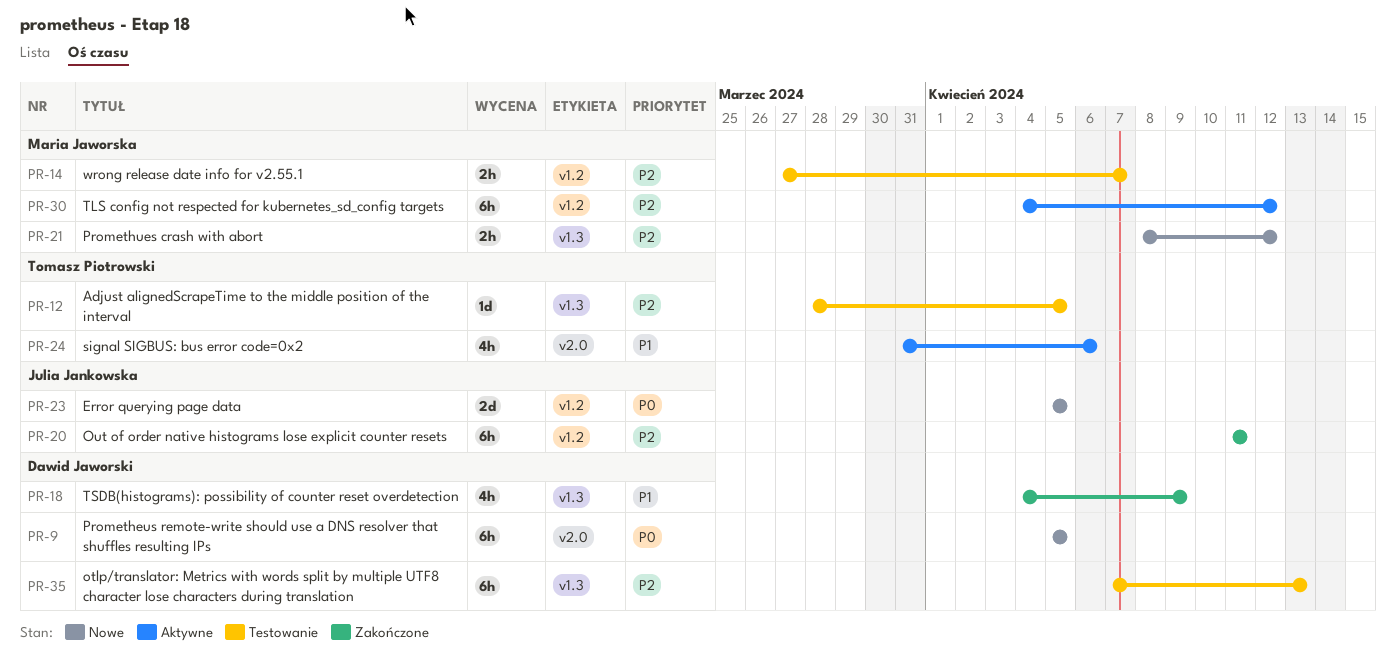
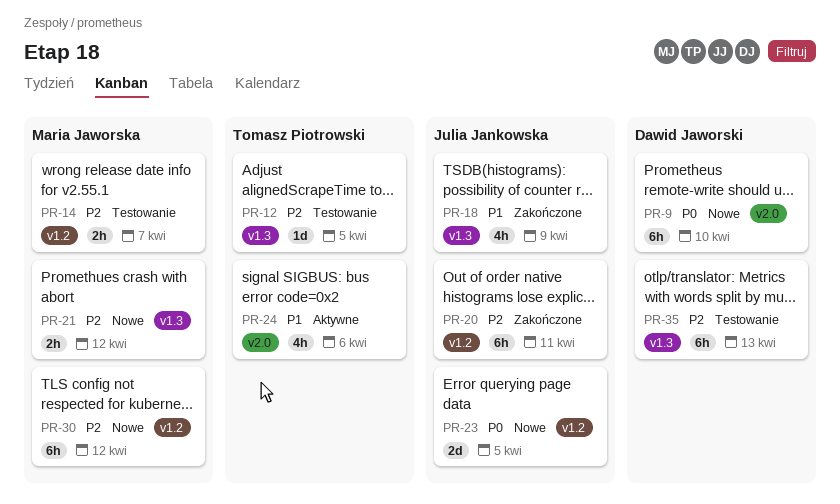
PR-9, due: Apr 5 -> Apr 10
PR-18, owner: Dawid Jaworski -> Julia Jankowska
PR-30, status: Aktywne -> Nowe

